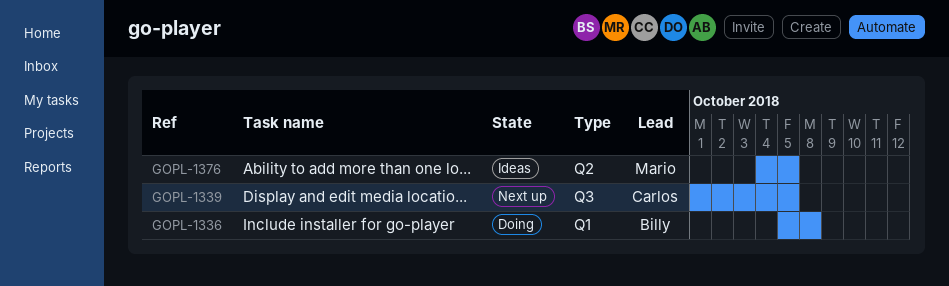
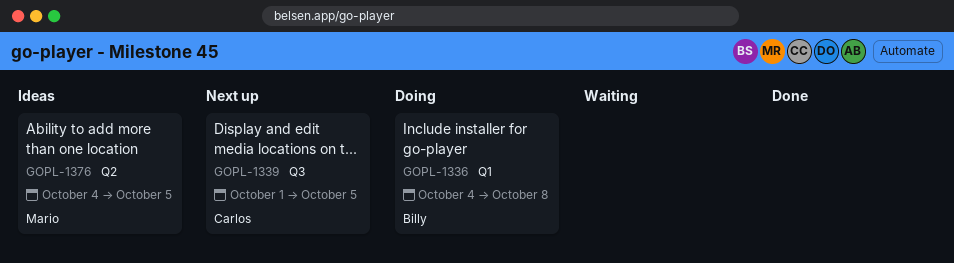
GOPL-1336, start: Oct 5 -> Oct 4

